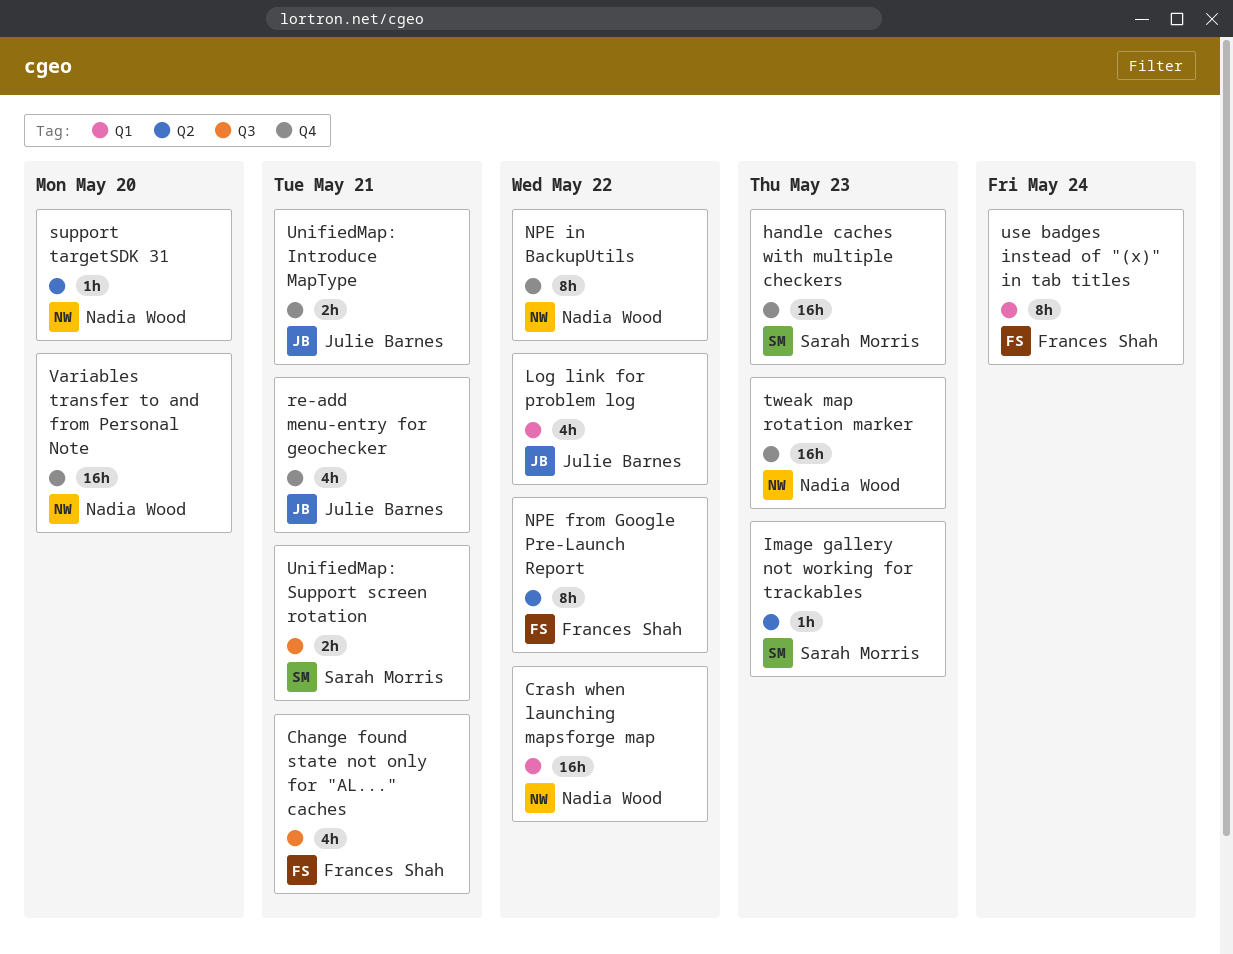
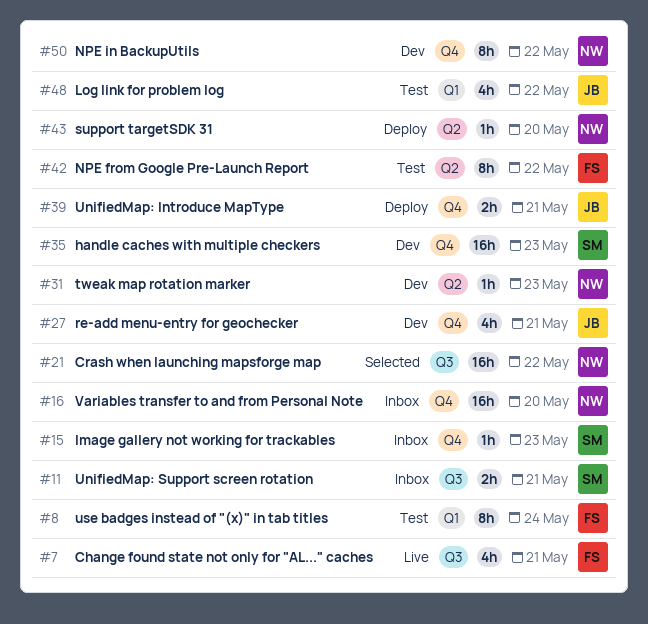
Crash when launching mapsforge map, label: Q1 -> Q3
Image gallery not working for trackables, label: Q2 -> Q4
tweak map rotation marker, label: Q4 -> Q2
tweak map rotation marker, estimate: 16h -> 1h

